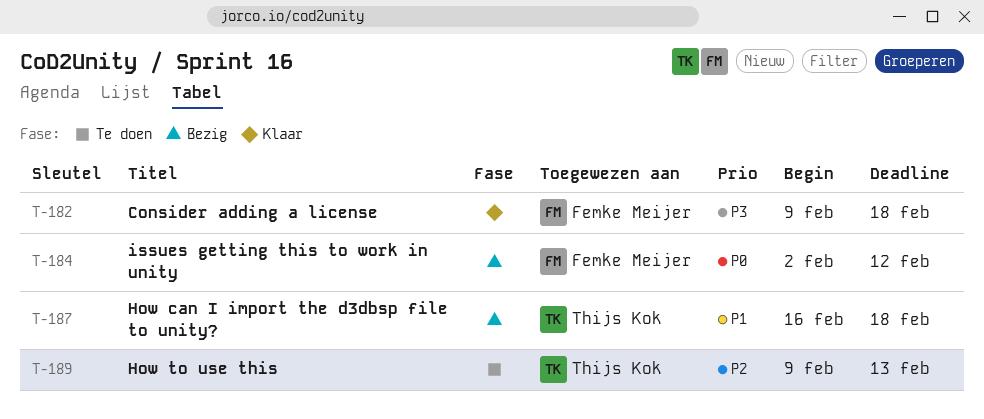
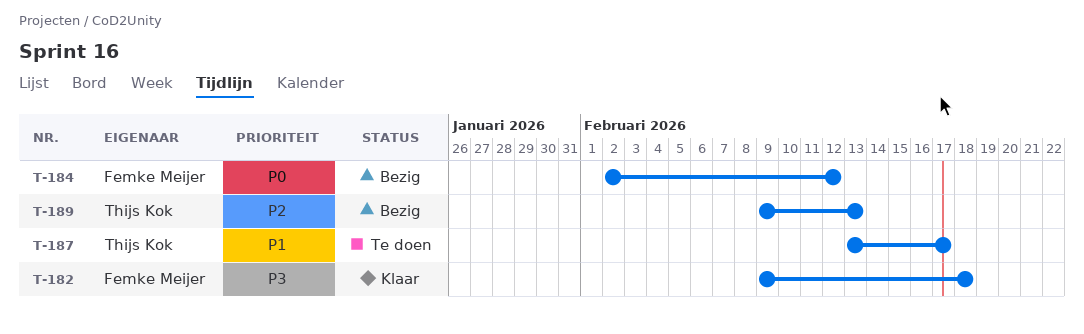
T-187, status: Bezig -> Te doen
T-187, start: Feb 16 -> Feb 13
T-187, due: Feb 18 -> Feb 17
T-189, status: Te doen -> Bezig

